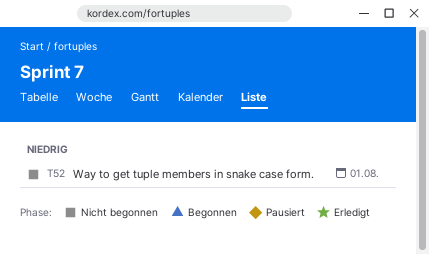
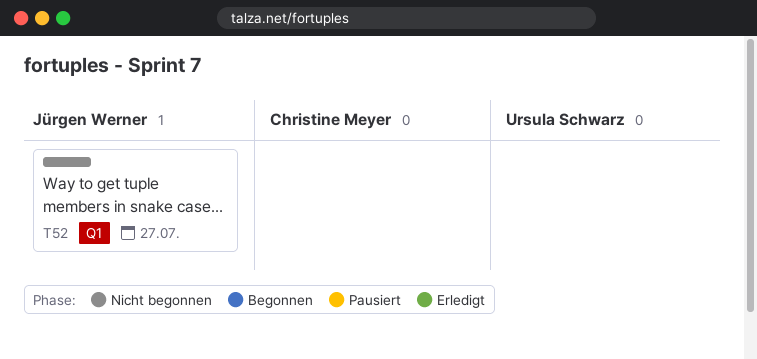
T52, due: Aug 1 -> Jul 27

